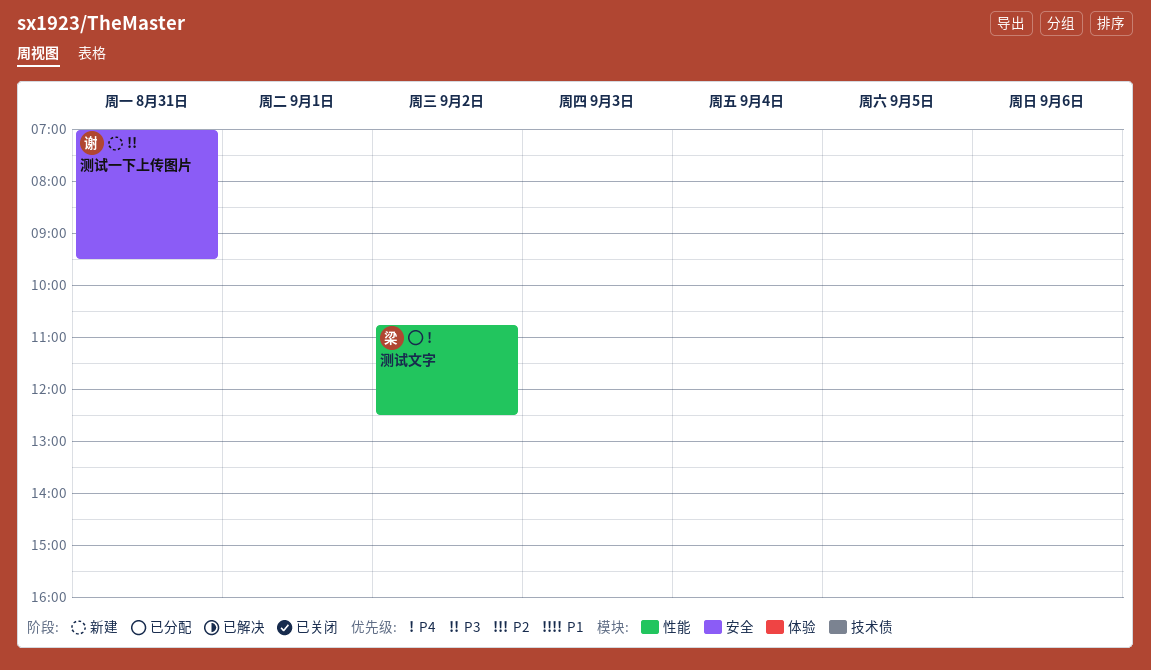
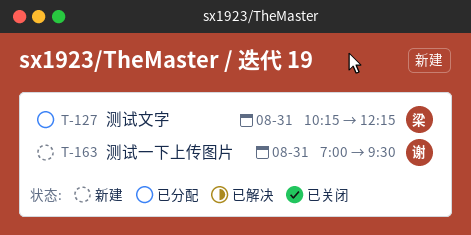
测试文字, day: Sep 2 -> Aug 31
测试文字, begins: 10:45 -> 10:15
测试文字, ends: 12:30 -> 12:15

